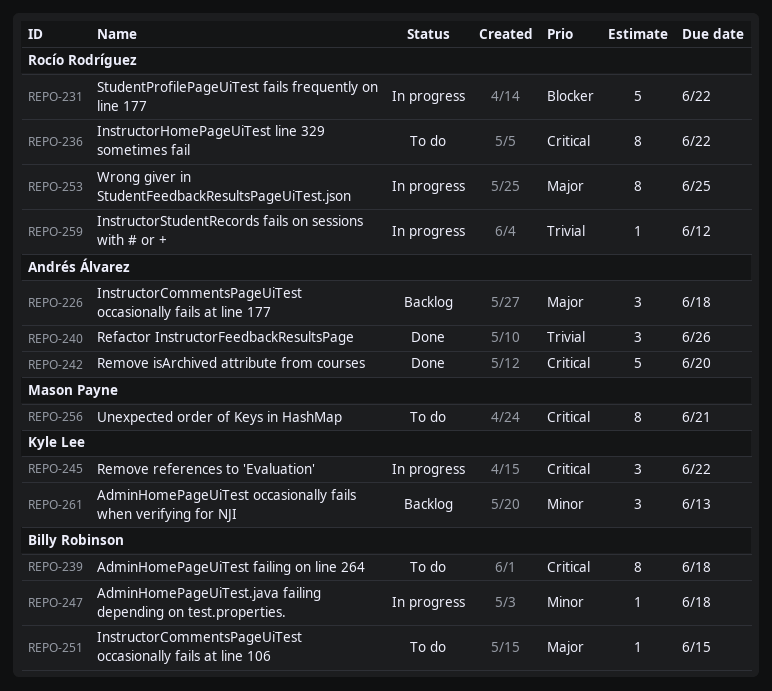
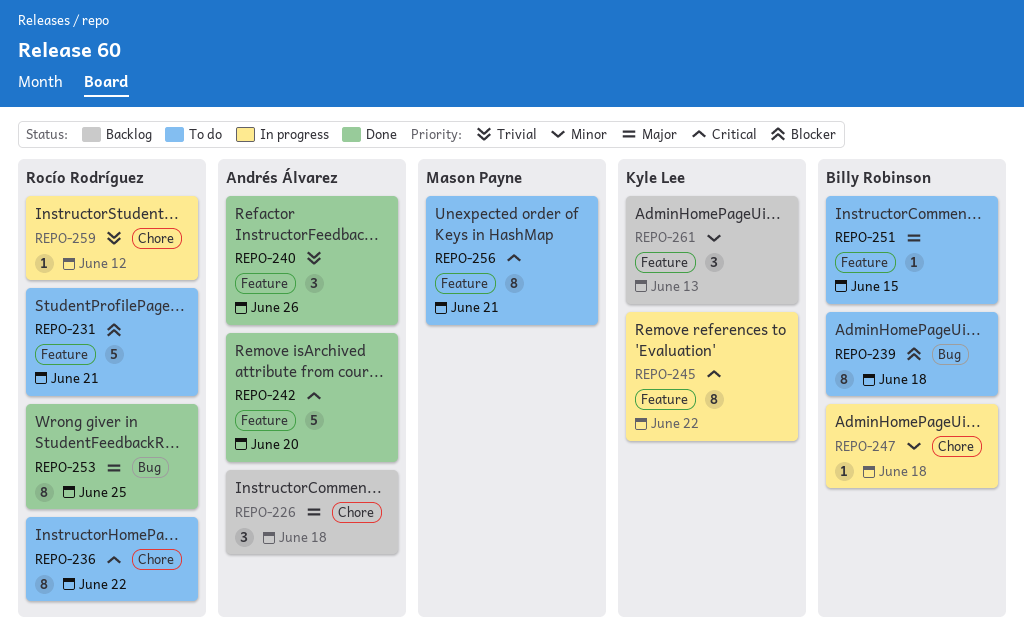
REPO-231, status: In progress -> To do
REPO-231, due: Jun 22 -> Jun 21
REPO-239, priority: Critical -> Blocker
REPO-245, estimate: 3 -> 8
REPO-253, status: In progress -> Done

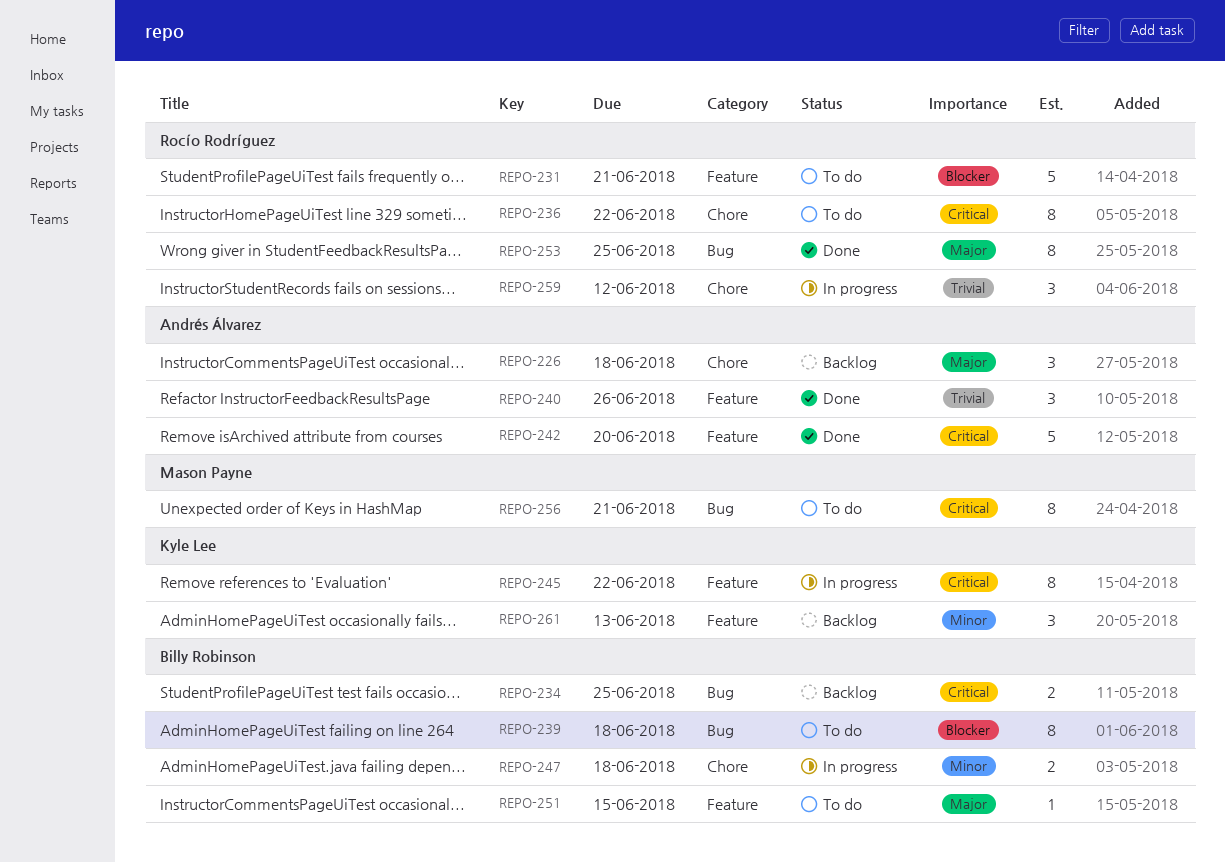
REPO-234: none -> present
REPO-247, estimate: 1 -> 2
REPO-256, label: Feature -> Bug
REPO-259, estimate: 1 -> 3

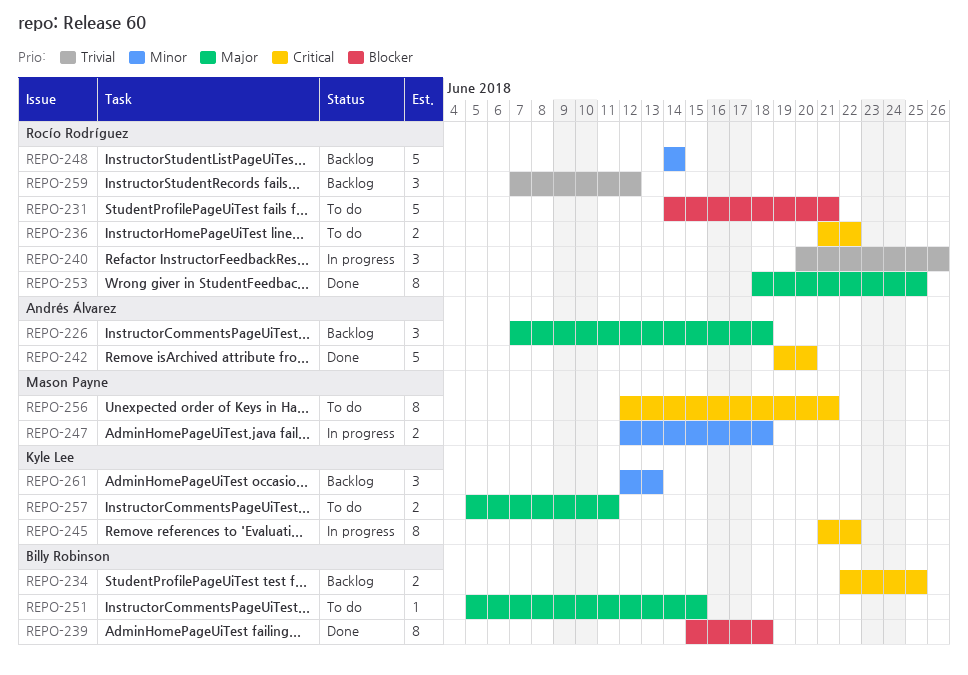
REPO-236, estimate: 8 -> 2
REPO-239, status: To do -> Done
REPO-240, status: Done -> In progress
REPO-240, owner: Andrés Álvarez -> Rocío Rodríguez
REPO-247, owner: Billy Robinson -> Mason Payne
REPO-248: none -> present
REPO-257: none -> present
REPO-259, status: In progress -> Backlog

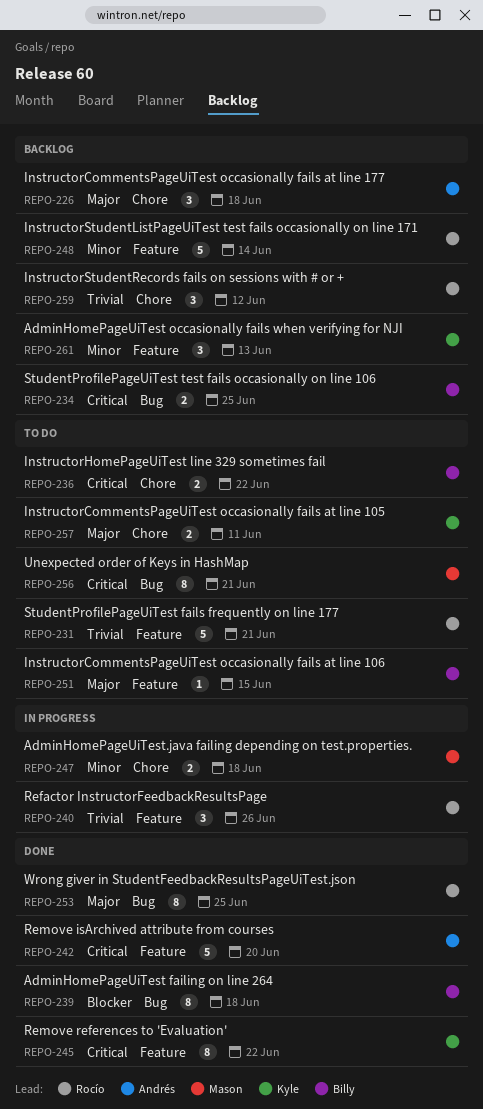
REPO-231, priority: Blocker -> Trivial
REPO-236, owner: Rocío Rodríguez -> Billy Robinson
REPO-245, status: In progress -> Done

